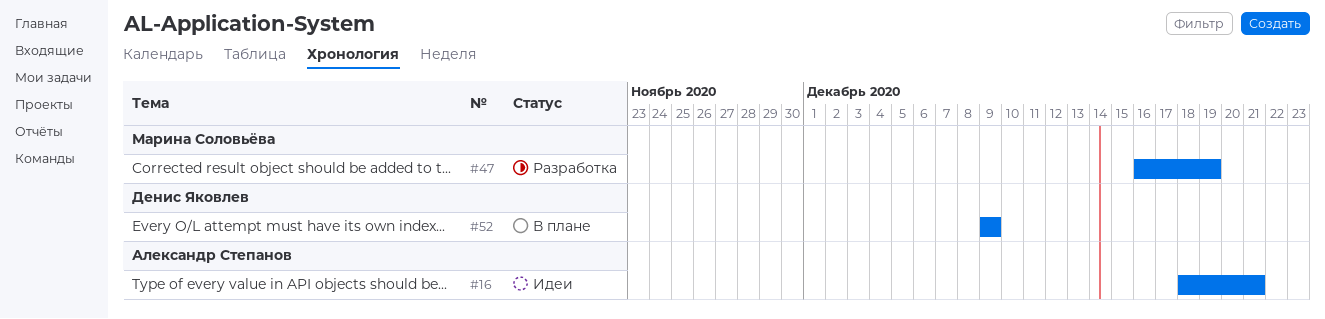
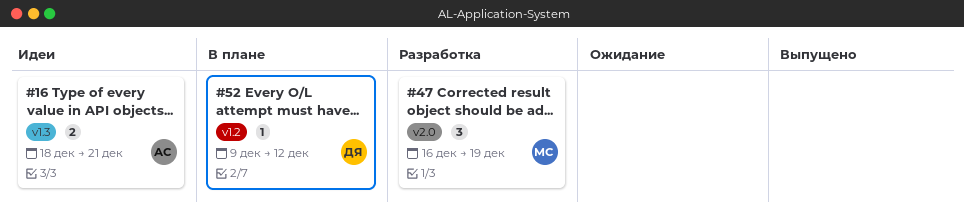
#52, due: Dec 9 -> Dec 12

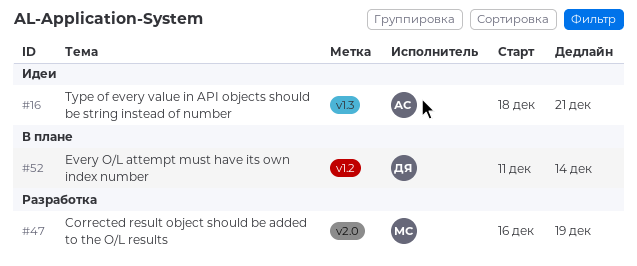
#52, start: Dec 9 -> Dec 11
#52, due: Dec 12 -> Dec 14

